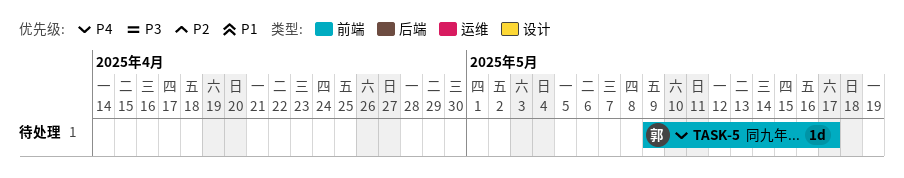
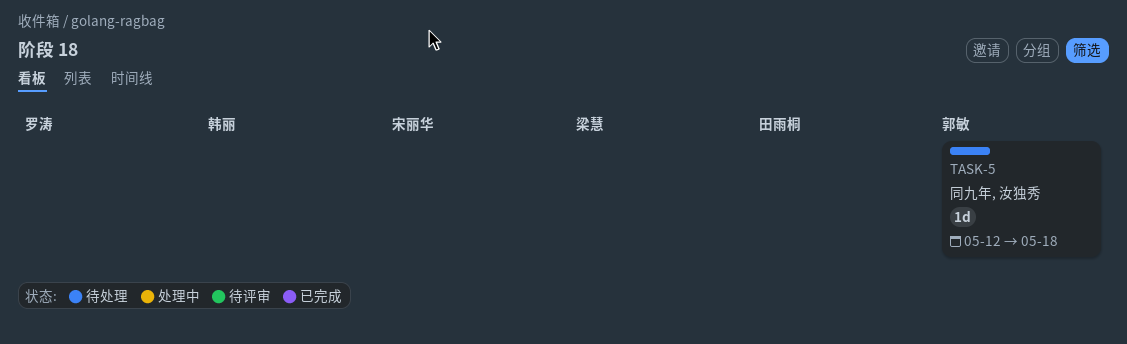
TASK-5, start: May 9 -> May 12
TASK-5, due: May 17 -> May 18

